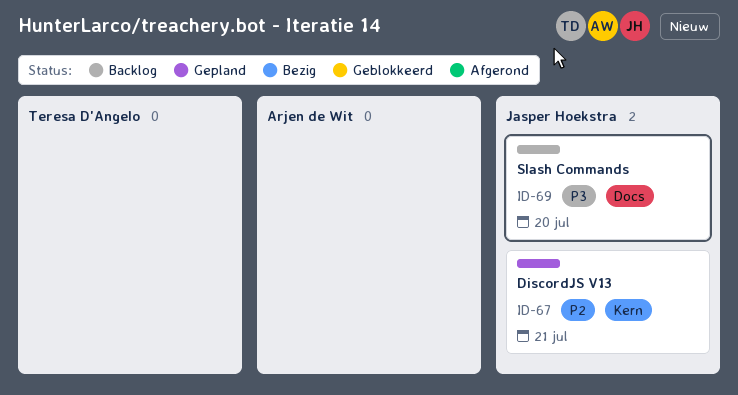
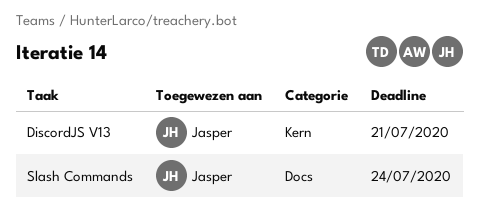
Slash Commands, due: Jul 20 -> Jul 24

